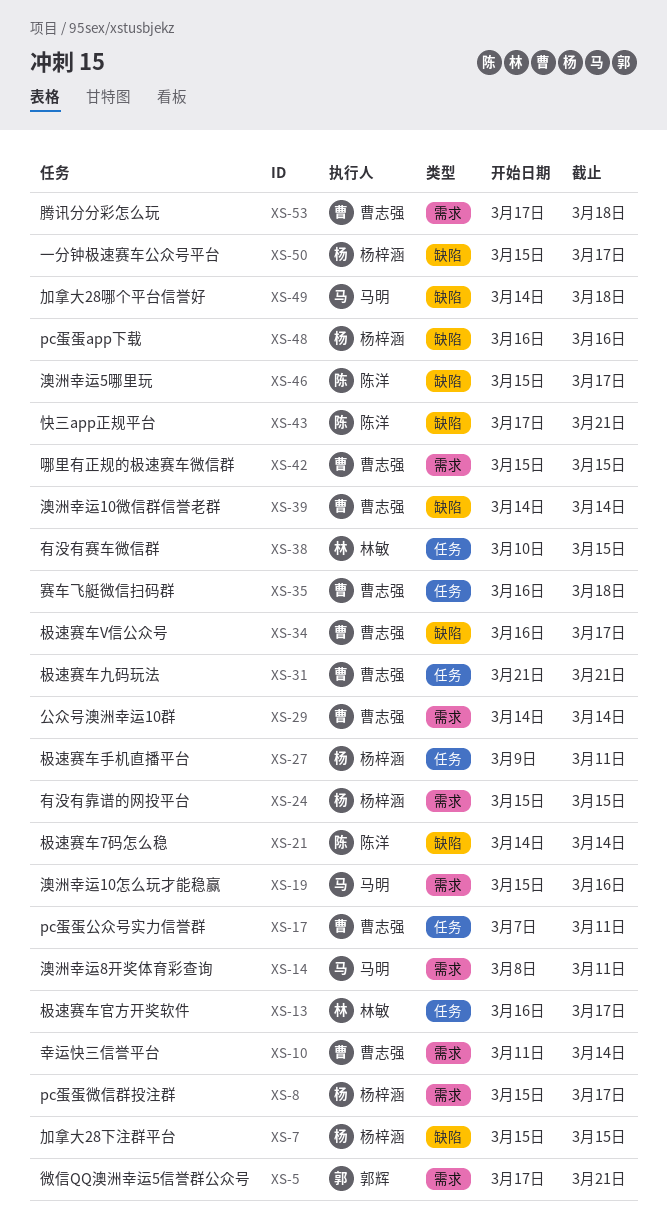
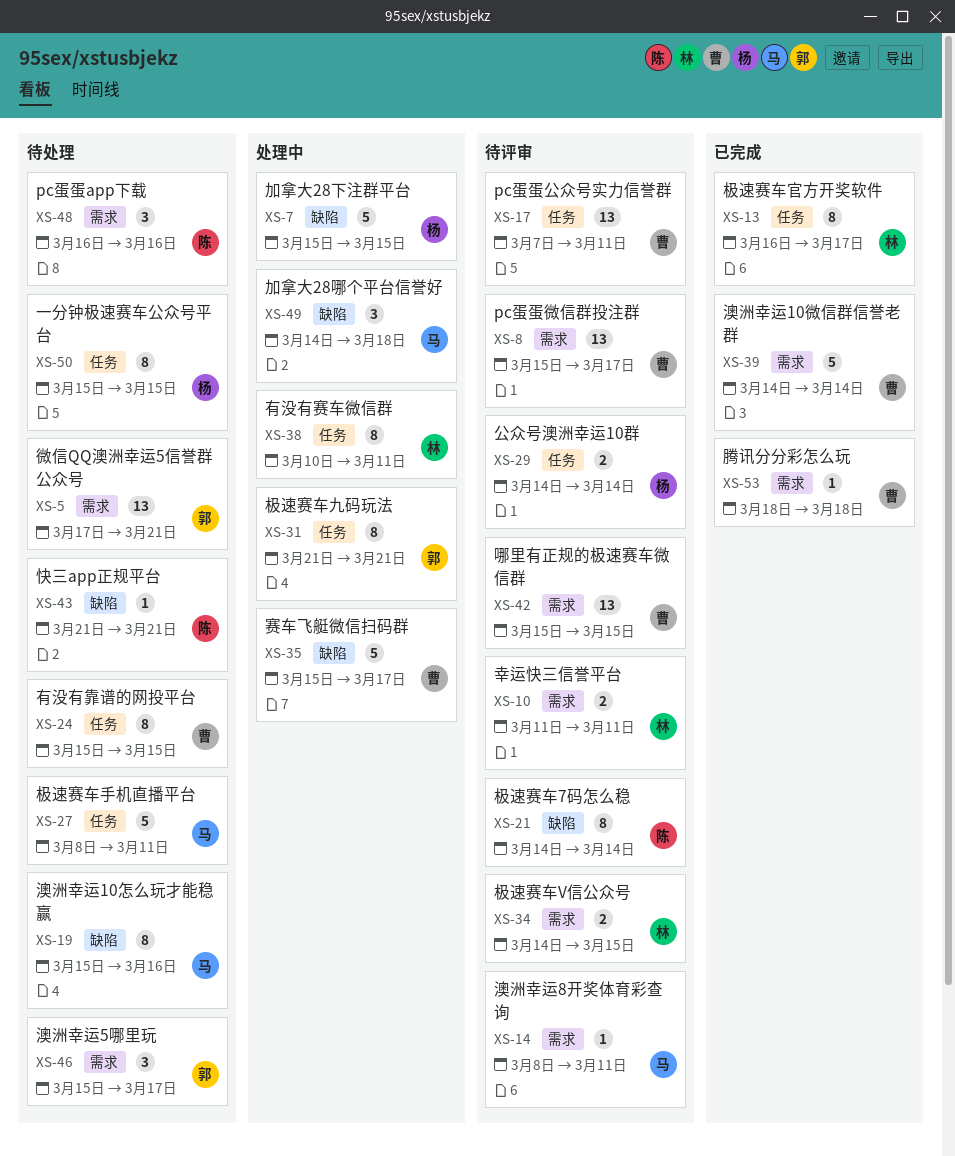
XS-8, owner: 杨梓涵 -> 曹志强
XS-10, owner: 曹志强 -> 林敏
XS-10, due: Mar 14 -> Mar 11
XS-19, label: 需求 -> 缺陷
XS-24, owner: 杨梓涵 -> 曹志强
XS-24, label: 需求 -> 任务
XS-27, owner: 杨梓涵 -> 马明
XS-27, start: Mar 9 -> Mar 8
XS-29, owner: 曹志强 -> 杨梓涵
XS-29, label: 需求 -> 任务
XS-31, owner: 曹志强 -> 郭辉
XS-34, owner: 曹志强 -> 林敏
XS-34, label: 缺陷 -> 需求
XS-34, start: Mar 16 -> Mar 14
XS-34, due: Mar 17 -> Mar 15
XS-35, label: 任务 -> 缺陷
XS-35, start: Mar 16 -> Mar 15
XS-35, due: Mar 18 -> Mar 17
XS-38, due: Mar 15 -> Mar 11
XS-39, label: 缺陷 -> 需求
XS-43, start: Mar 17 -> Mar 21
XS-46, owner: 陈洋 -> 郭辉
XS-46, label: 缺陷 -> 需求
XS-48, owner: 杨梓涵 -> 陈洋
XS-48, label: 缺陷 -> 需求
XS-50, label: 缺陷 -> 任务
XS-50, due: Mar 17 -> Mar 15
XS-53, start: Mar 17 -> Mar 18

